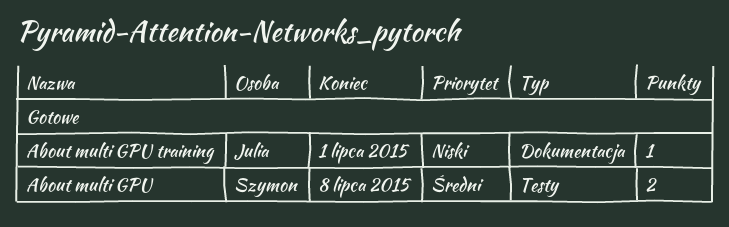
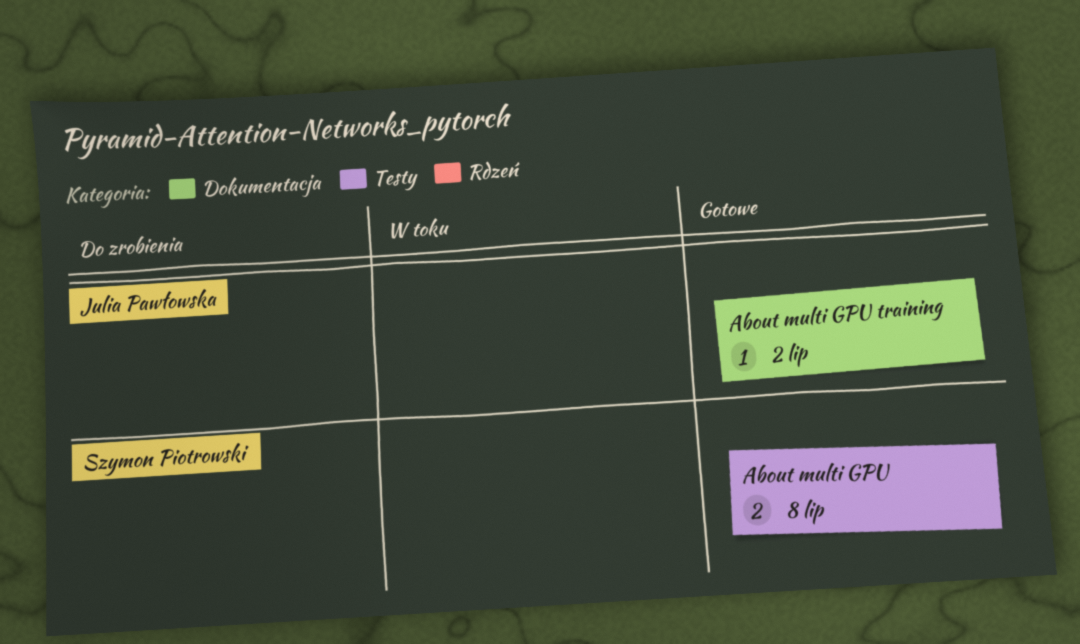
About multi GPU training, due: Jul 1 -> Jul 2

